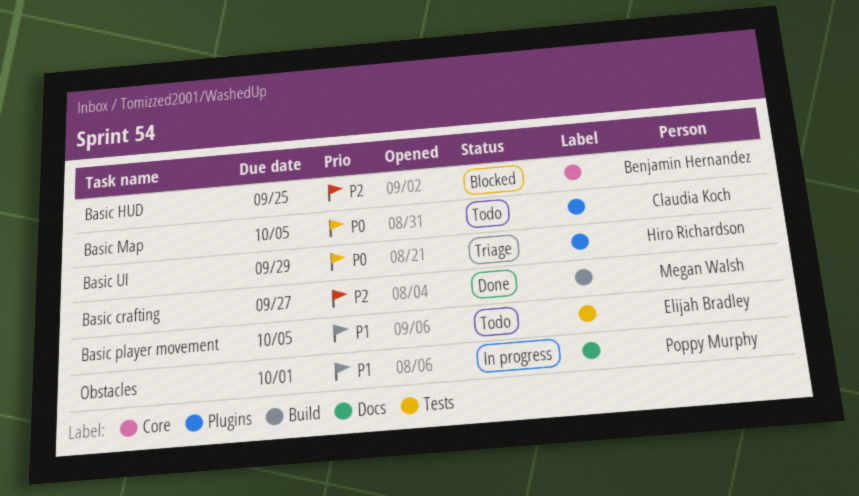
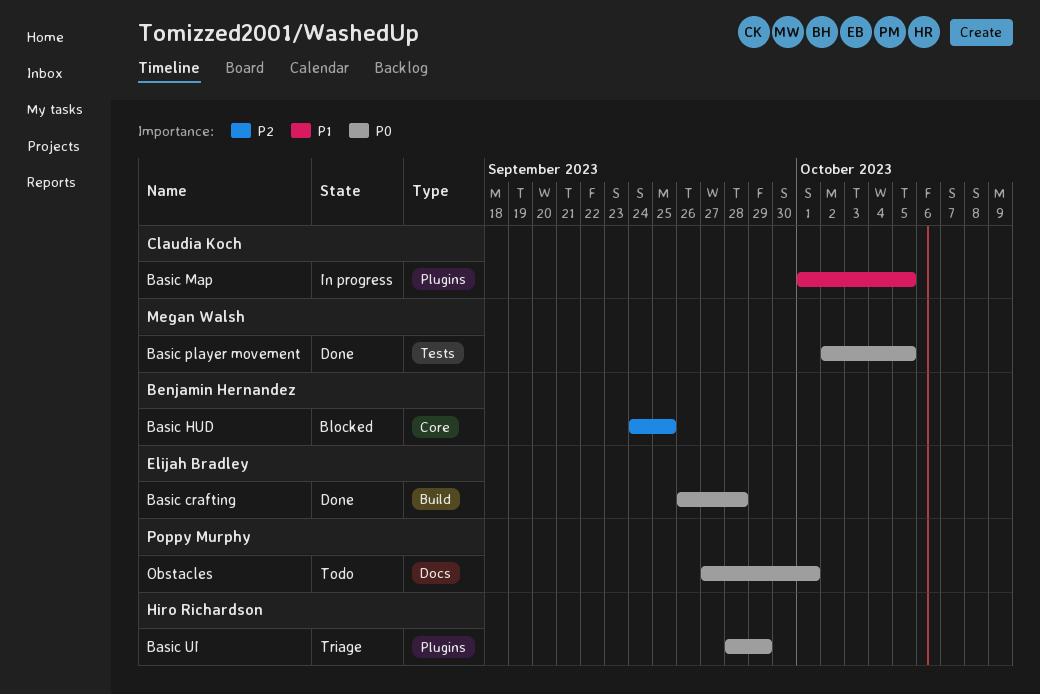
Basic crafting, owner: Megan Walsh -> Elijah Bradley
Basic crafting, priority: P2 -> P0
Basic crafting, due: Sep 27 -> Sep 28
Basic Map, status: Todo -> In progress
Basic Map, priority: P0 -> P1
Basic player movement, status: Todo -> Done
Basic player movement, owner: Elijah Bradley -> Megan Walsh
Basic player movement, priority: P1 -> P0
Obstacles, status: In progress -> Todo
Obstacles, priority: P1 -> P0

